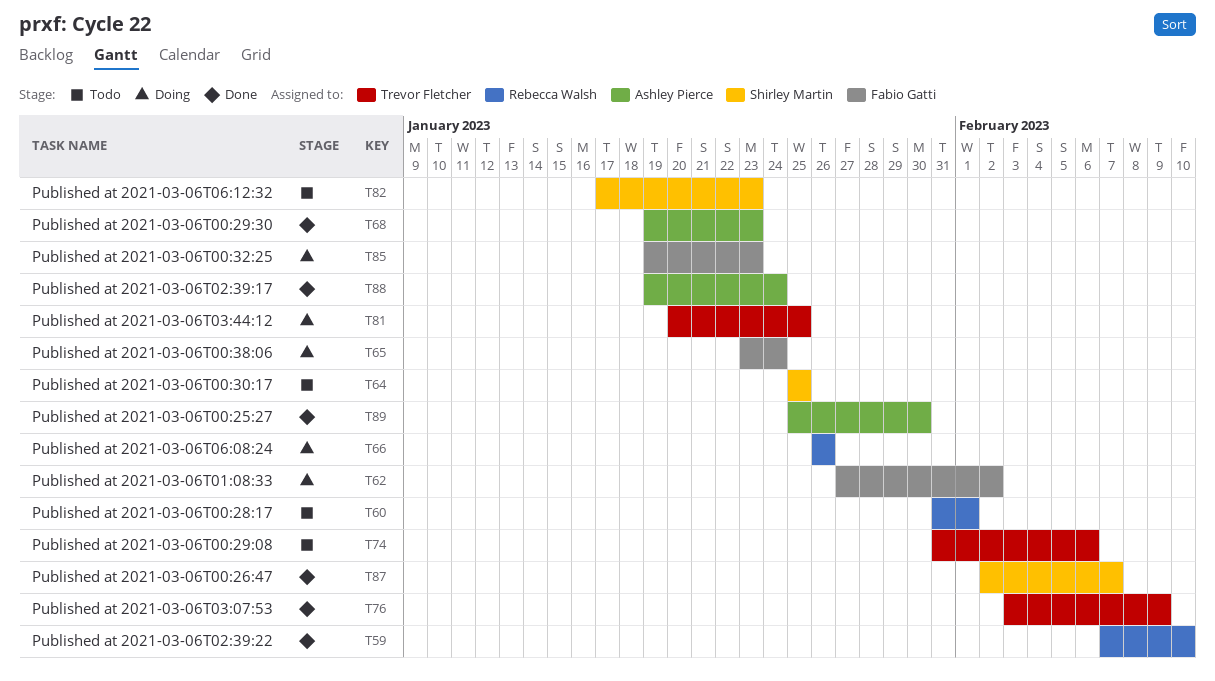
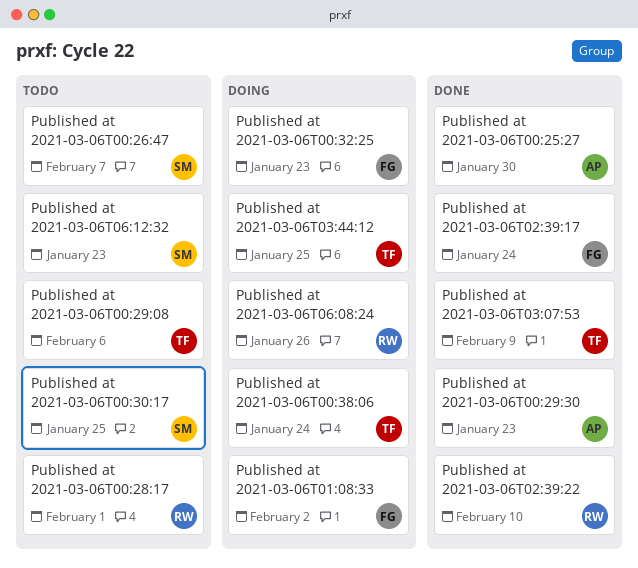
Published at 2021-03-06T00:26:47, status: Done -> Todo
Published at 2021-03-06T00:38:06, owner: Fabio Gatti -> Trevor Fletcher
Published at 2021-03-06T02:39:17, owner: Ashley Pierce -> Fabio Gatti

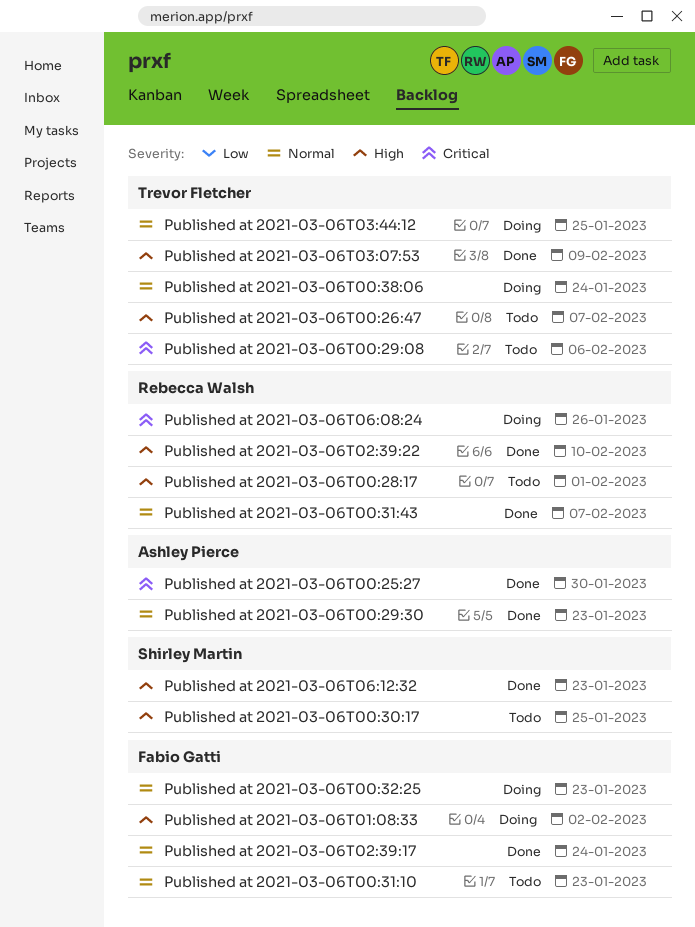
Published at 2021-03-06T00:26:47, owner: Shirley Martin -> Trevor Fletcher
Published at 2021-03-06T00:31:10: none -> present
Published at 2021-03-06T00:31:43: none -> present
Published at 2021-03-06T06:12:32, status: Todo -> Done

